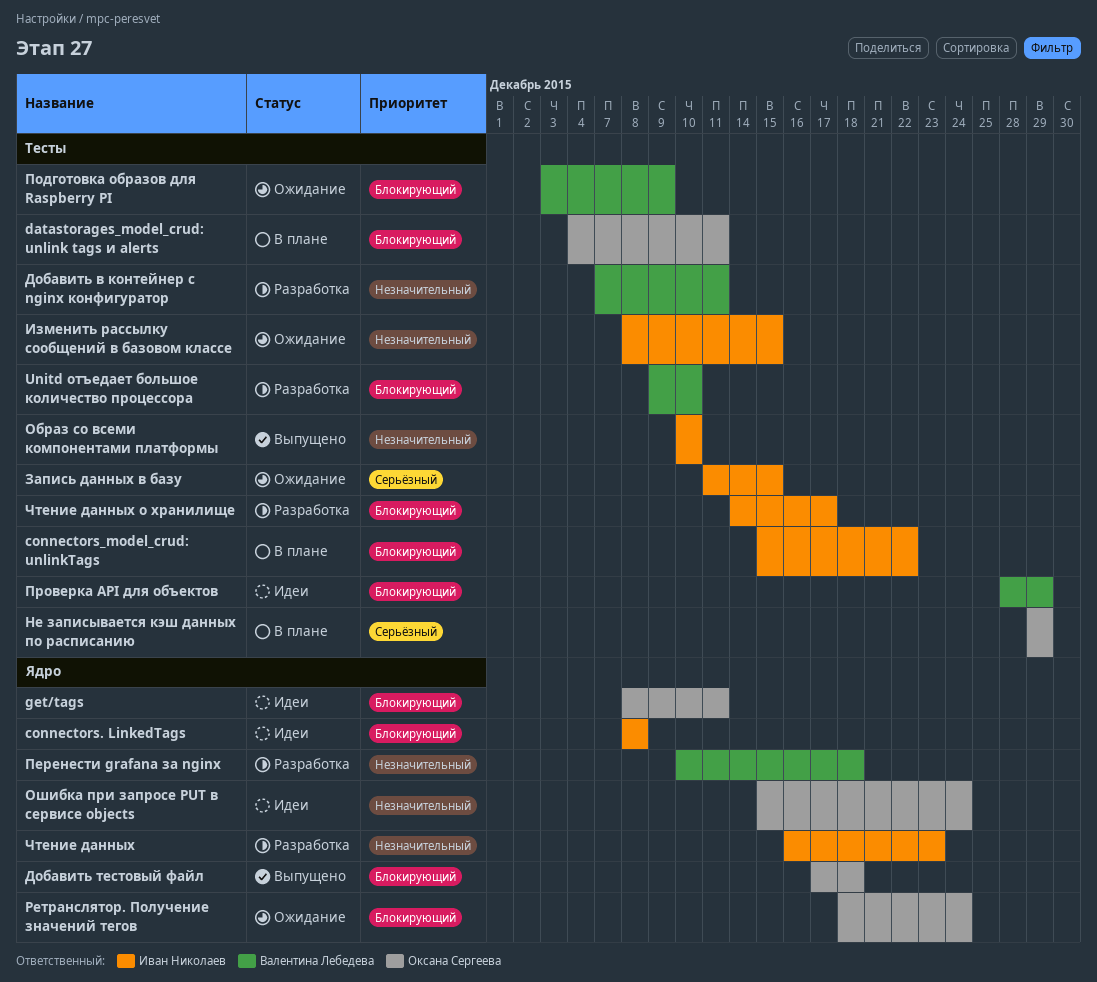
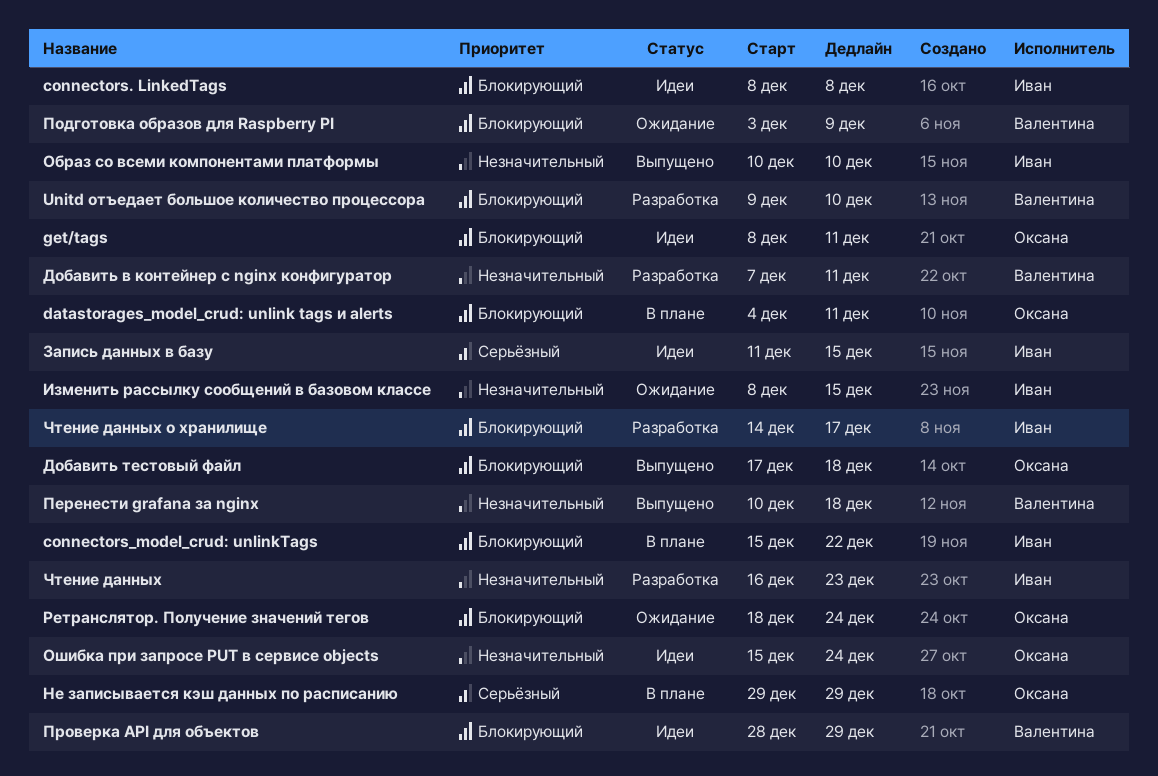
Запись данных в базу, status: Ожидание -> Идеи
Перенести grafana за nginx, status: Разработка -> Выпущено

